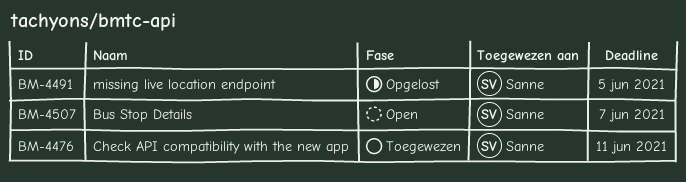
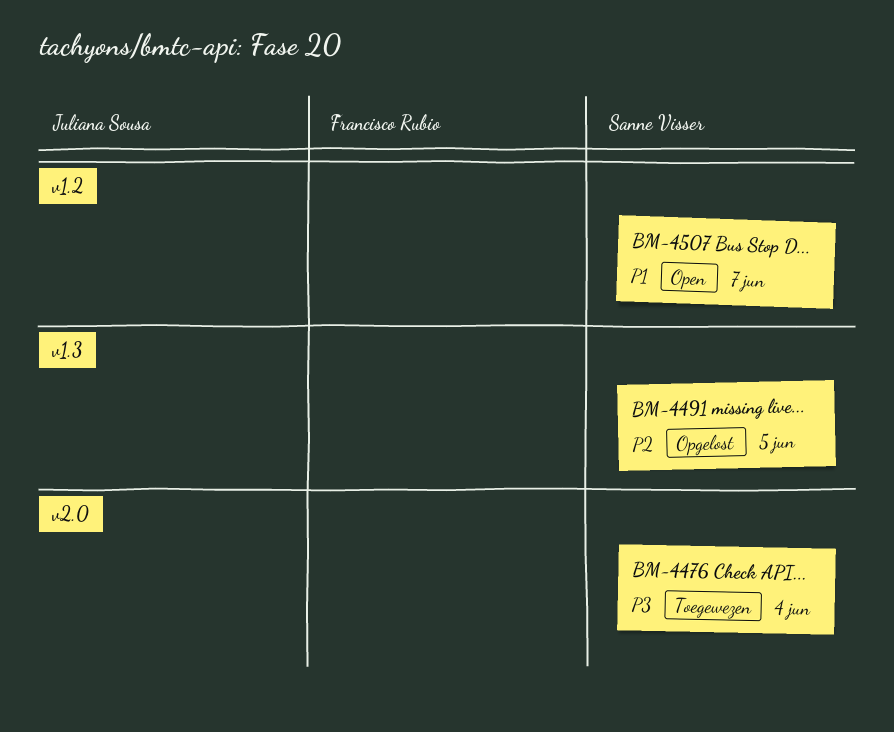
BM-4476, due: Jun 11 -> Jun 4

